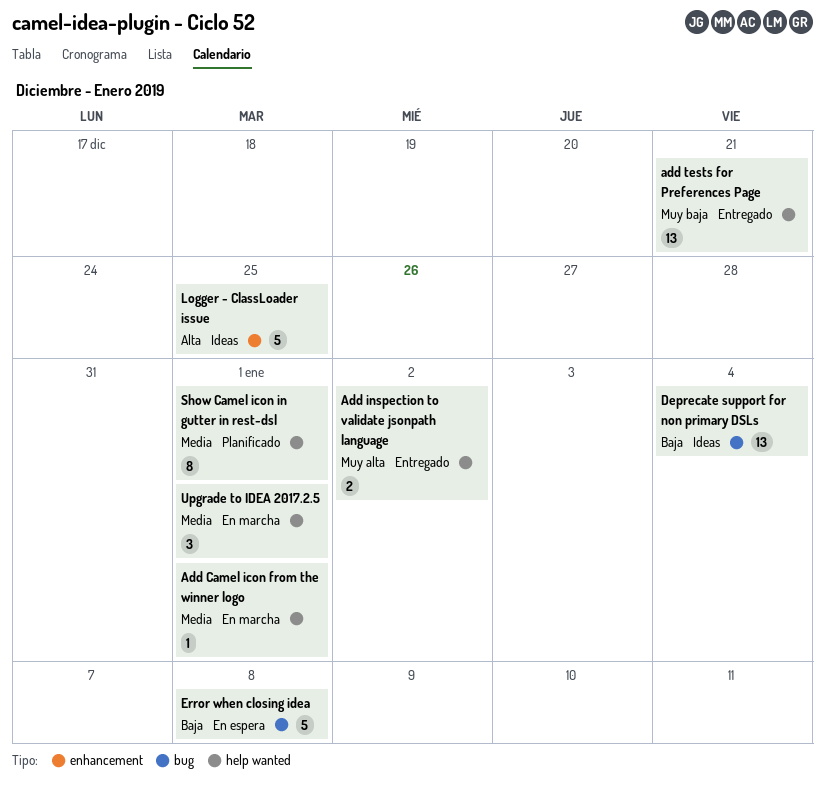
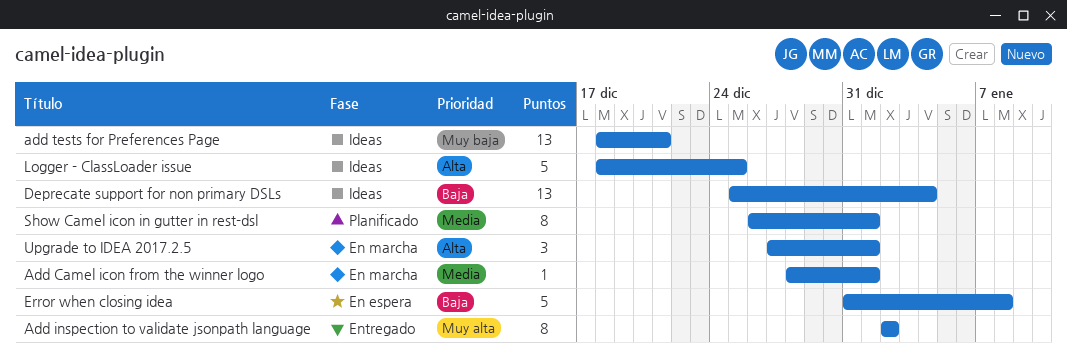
Add inspection to validate jsonpath language, estimate: 2 -> 8
add tests for Preferences Page, status: Entregado -> Ideas
Upgrade to IDEA 2017.2.5, priority: Media -> Alta

